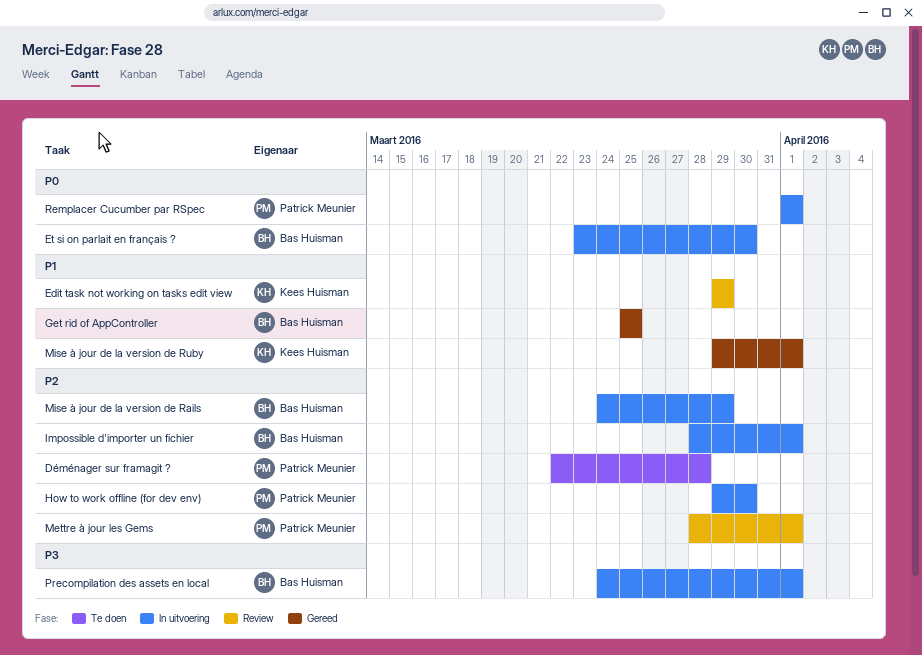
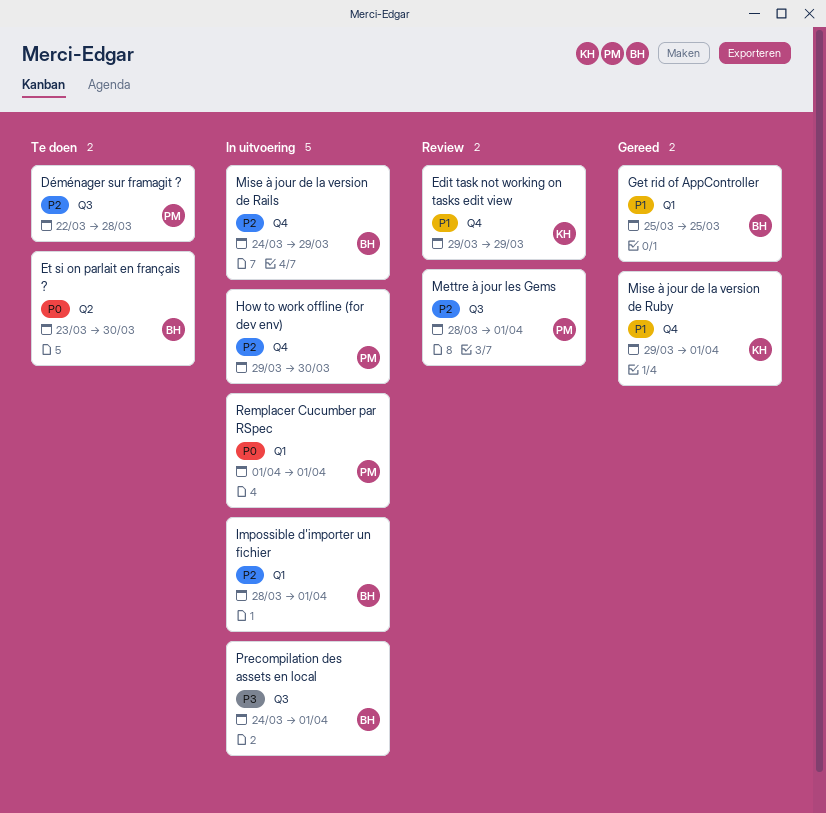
Et si on parlait en français ?, status: In uitvoering -> Te doen

